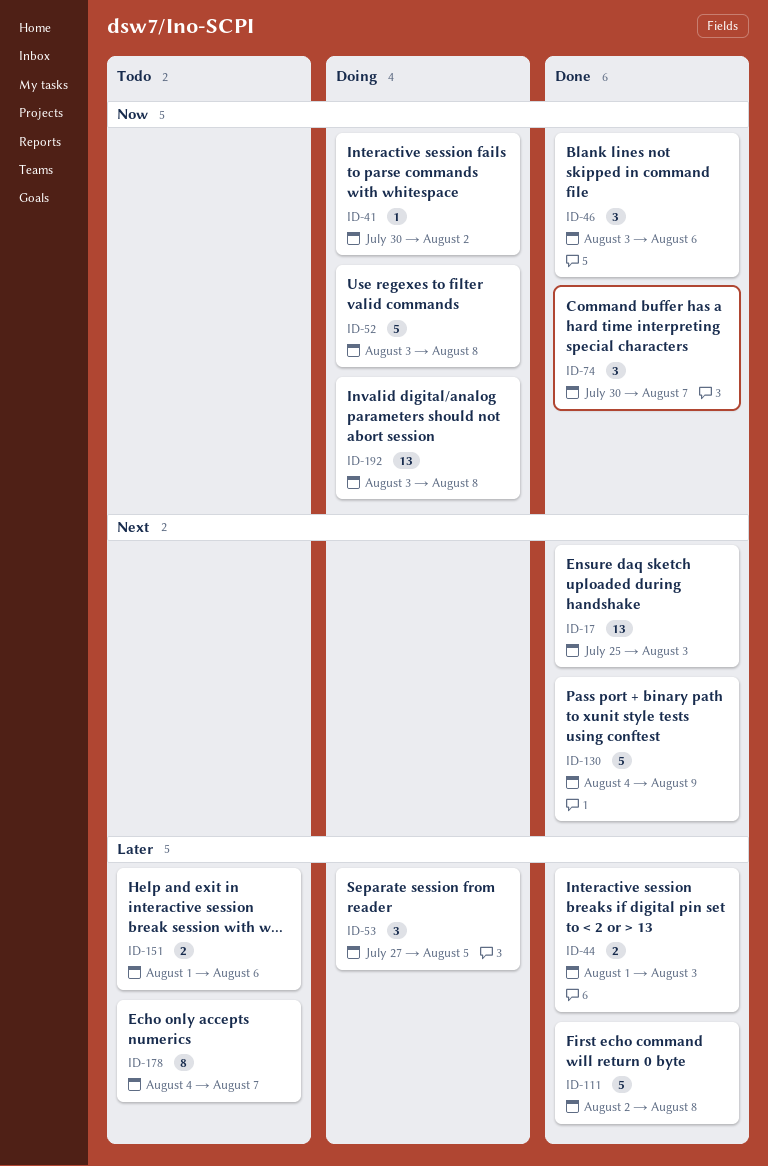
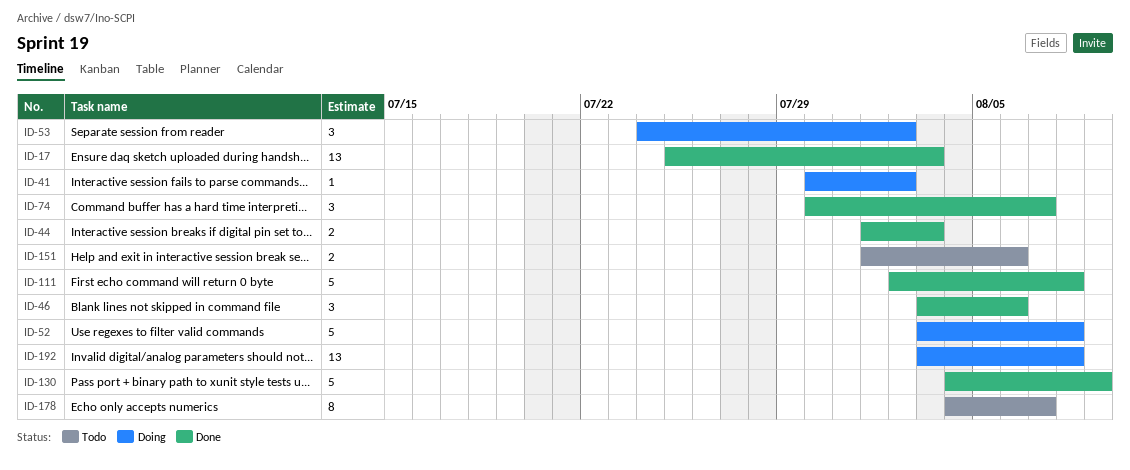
ID-53, start: Jul 27 -> Jul 24
ID-53, due: Aug 5 -> Aug 2

